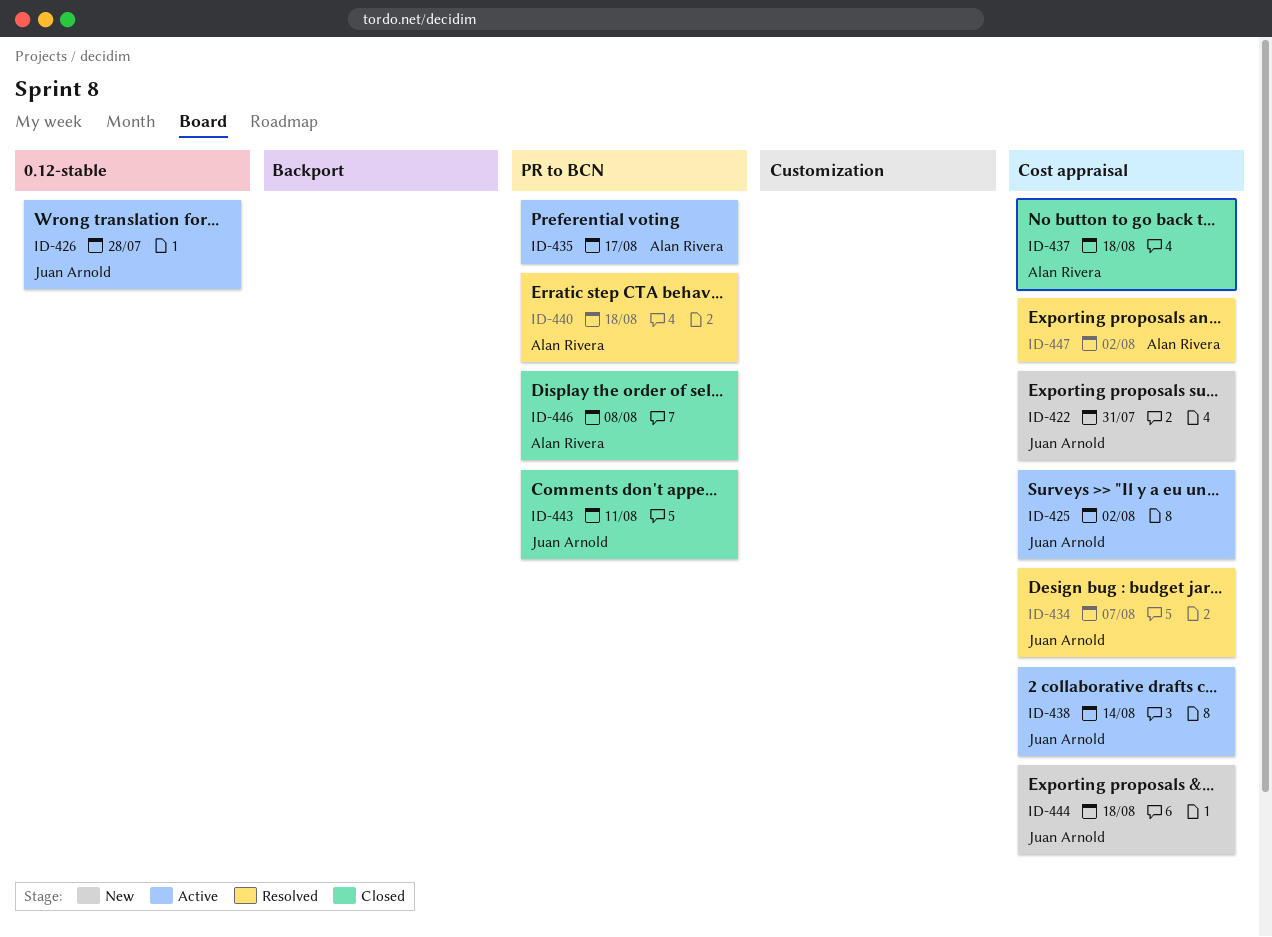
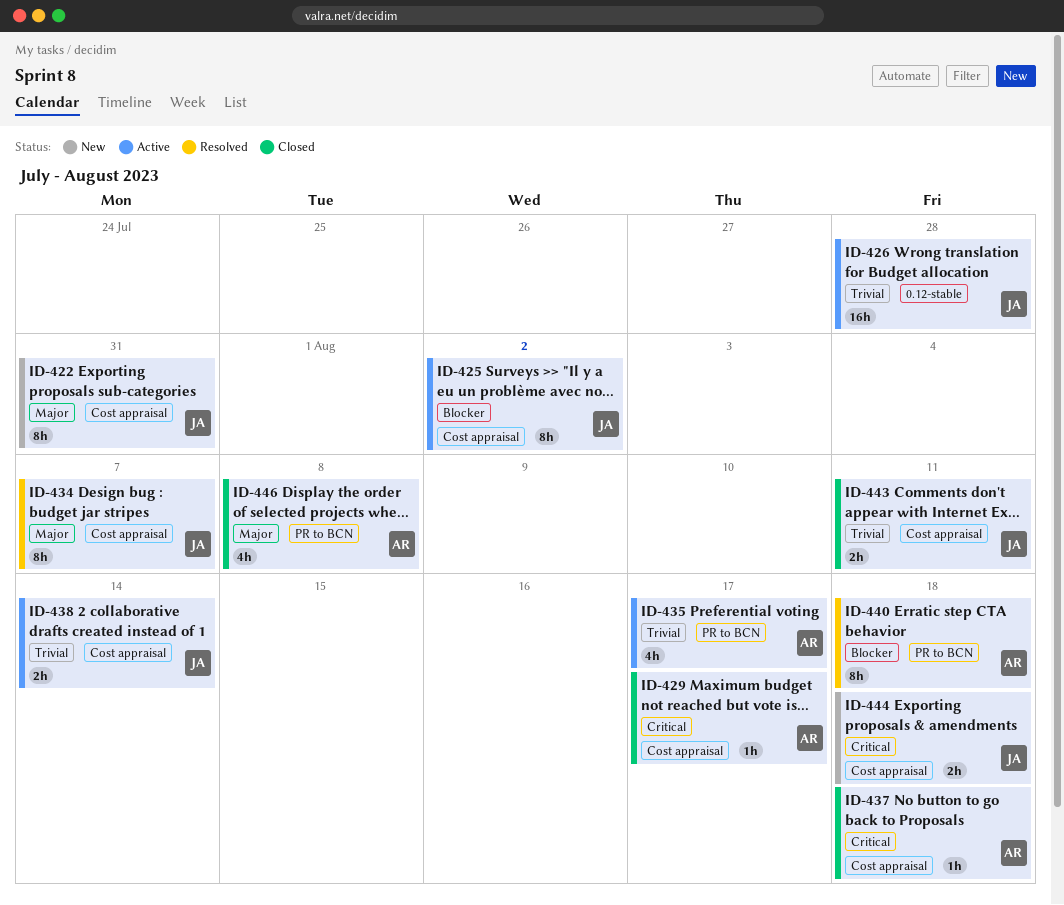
ID-429: none -> present
ID-443, label: PR to BCN -> Cost appraisal
ID-447: present -> none

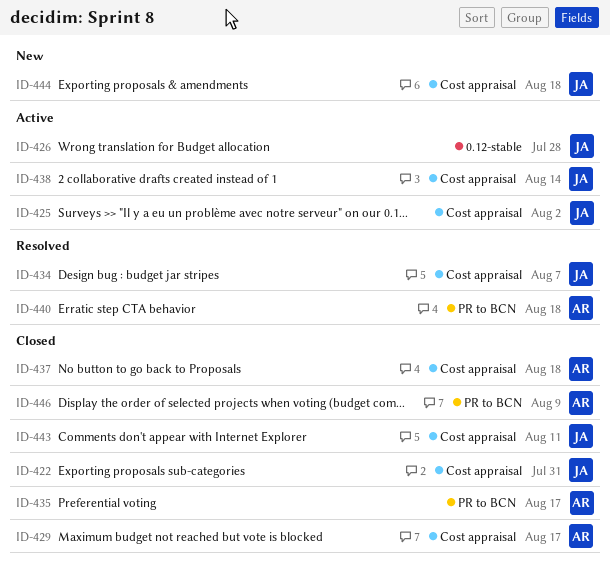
ID-422, status: New -> Closed
ID-435, status: Active -> Closed
ID-446, due: Aug 8 -> Aug 9

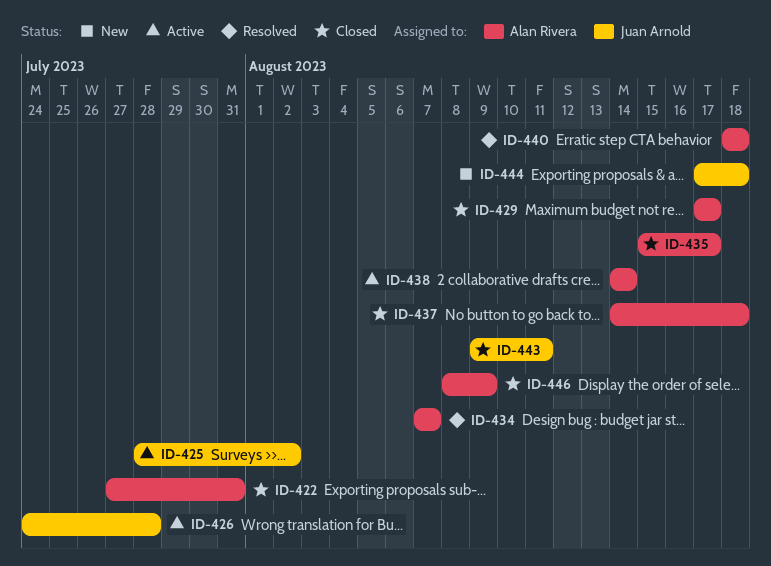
ID-422, owner: Juan Arnold -> Alan Rivera
ID-434, owner: Juan Arnold -> Alan Rivera
ID-438, owner: Juan Arnold -> Alan Rivera

